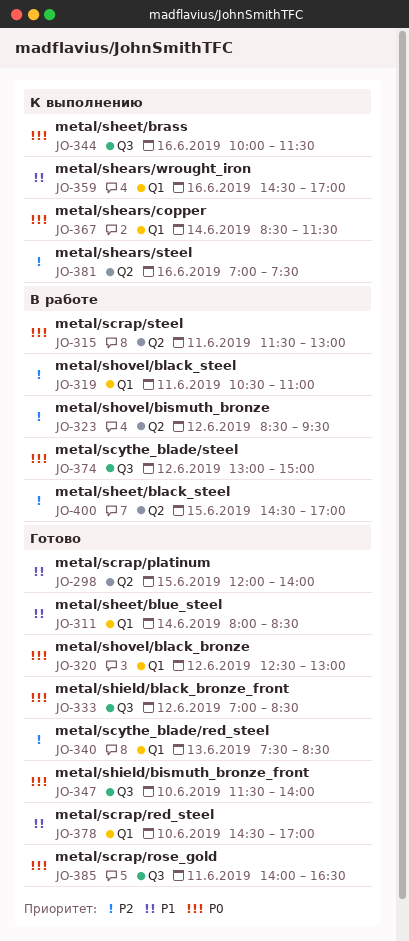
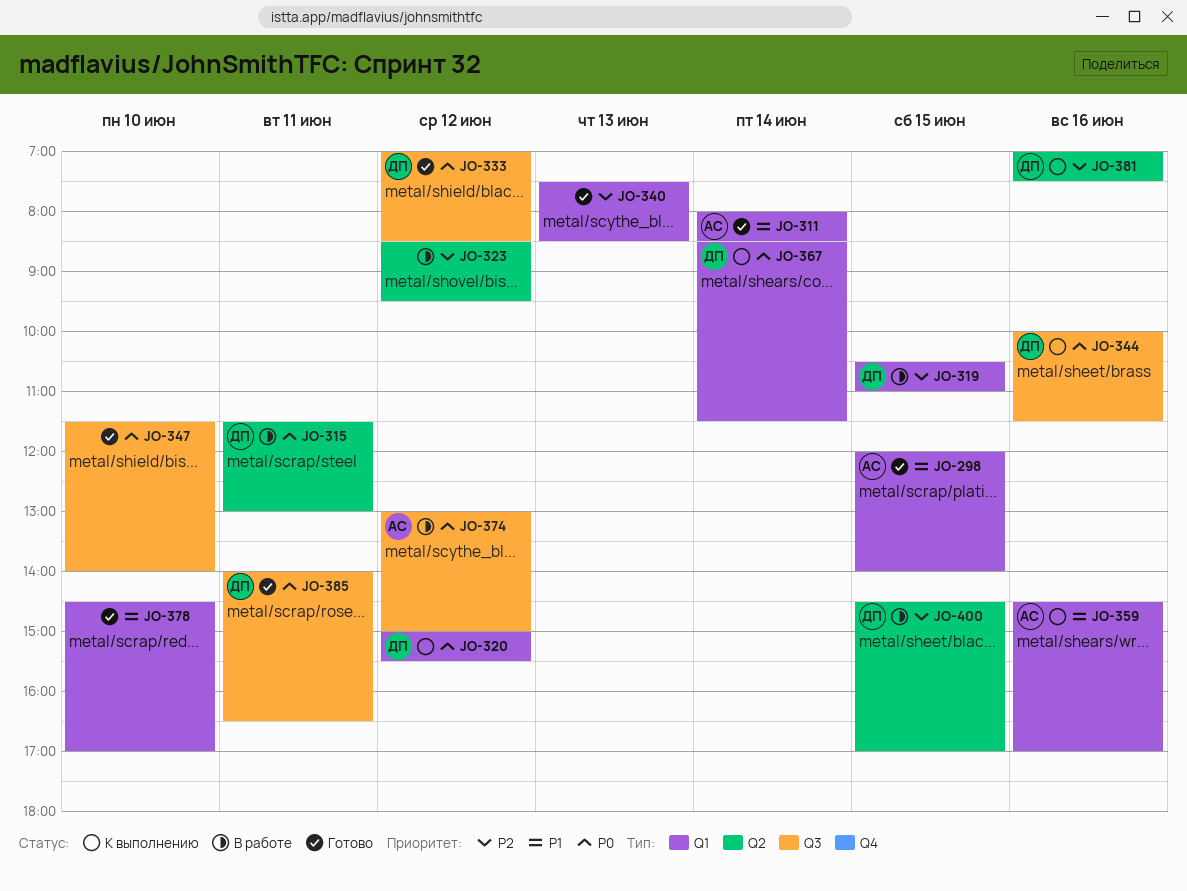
JO-298, label: Q2 -> Q1
JO-319, day: Jun 11 -> Jun 15
JO-320, status: Готово -> К выполнению
JO-320, begins: 12:30 -> 15:00
JO-320, ends: 13:00 -> 15:30

